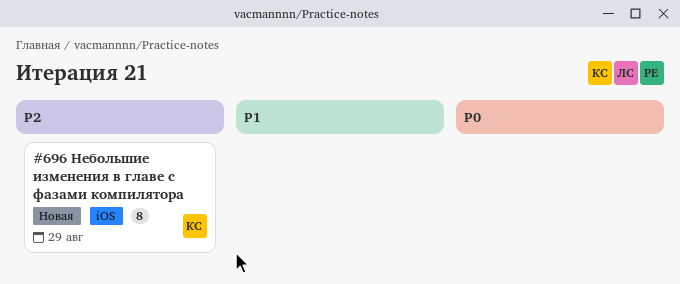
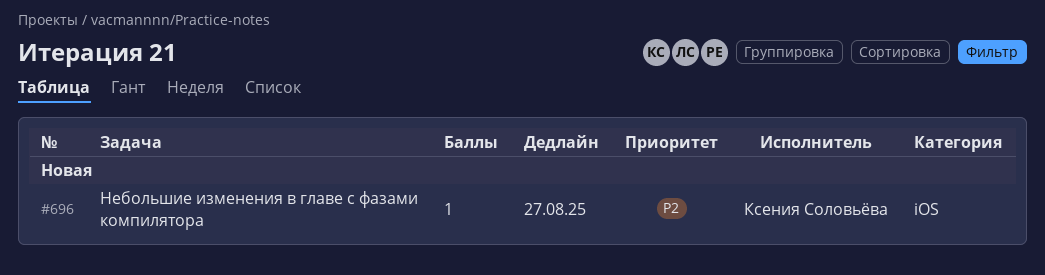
#696, estimate: 8 -> 1
#696, due: Aug 29 -> Aug 27

